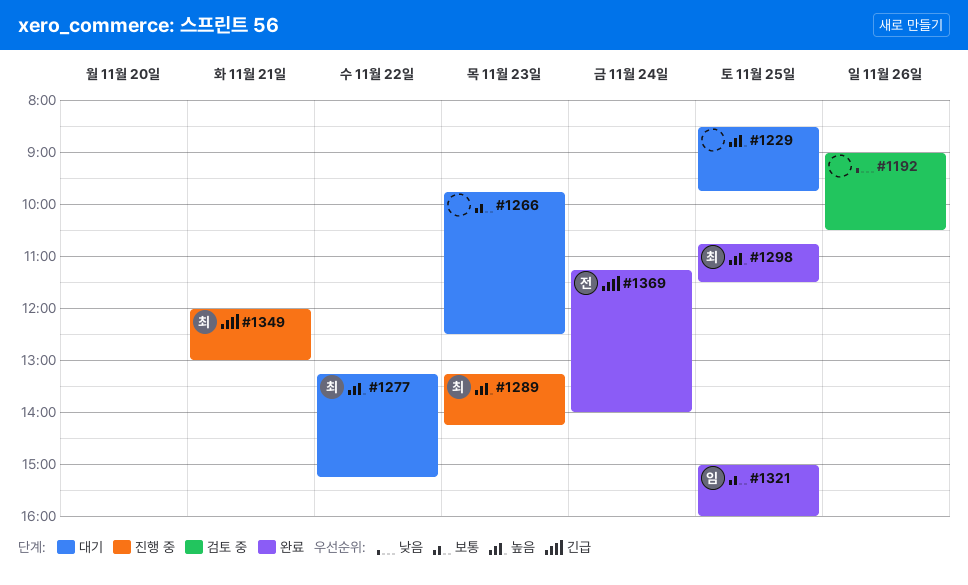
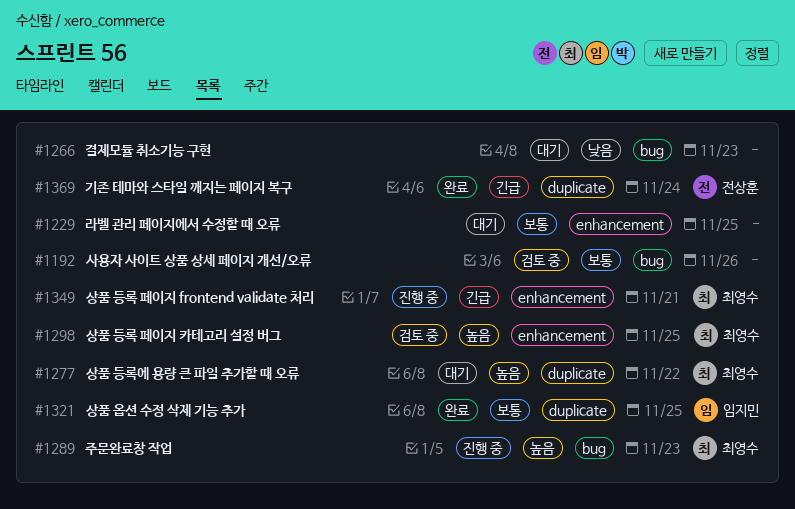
#1192, priority: 낮음 -> 보통
#1229, priority: 높음 -> 보통
#1266, priority: 보통 -> 낮음
#1298, status: 완료 -> 검토 중

